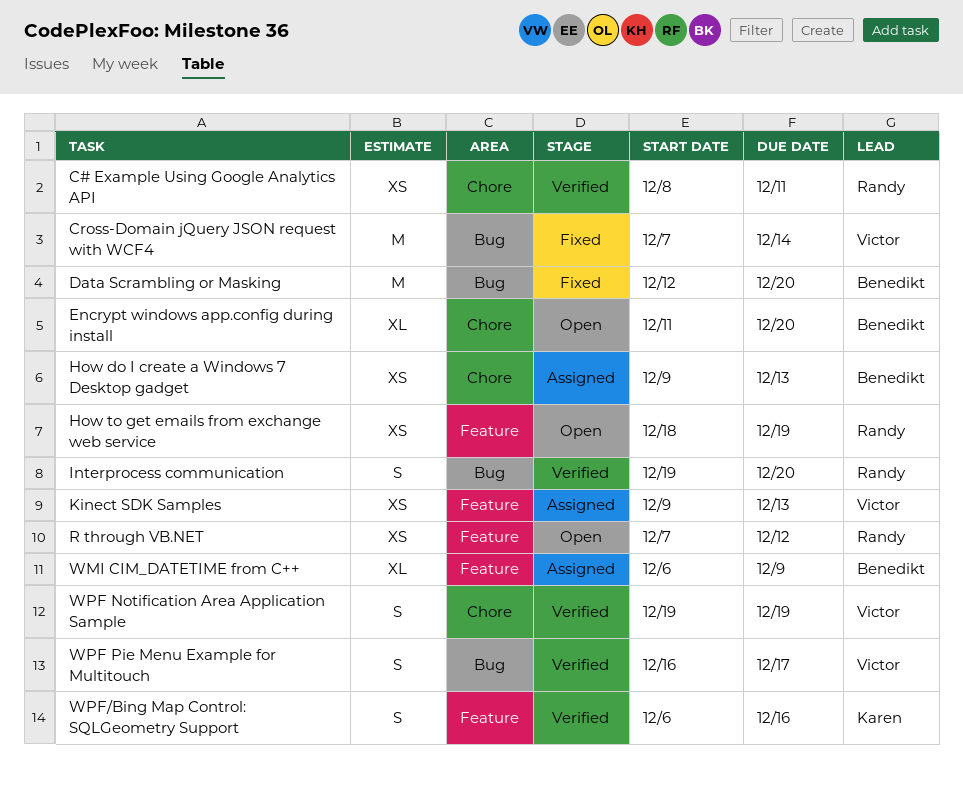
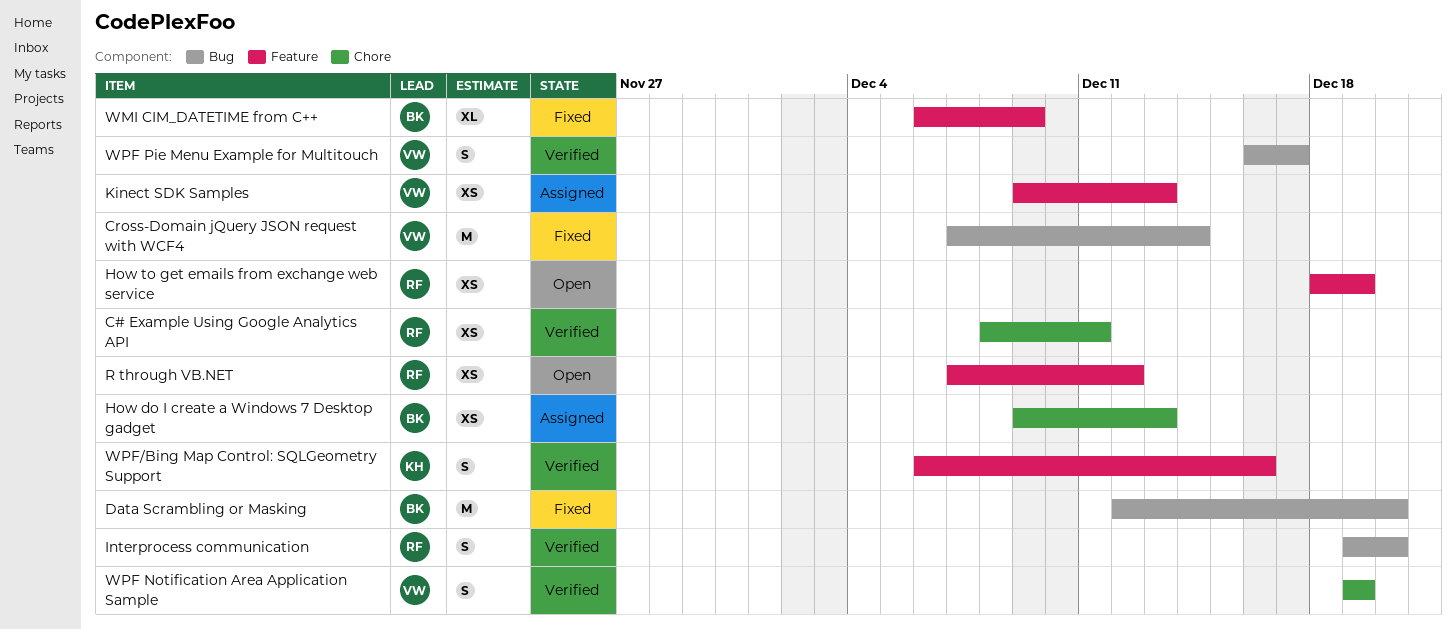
Encrypt windows app.config during install: present -> none
WMI CIM_DATETIME from C++, status: Assigned -> Fixed

